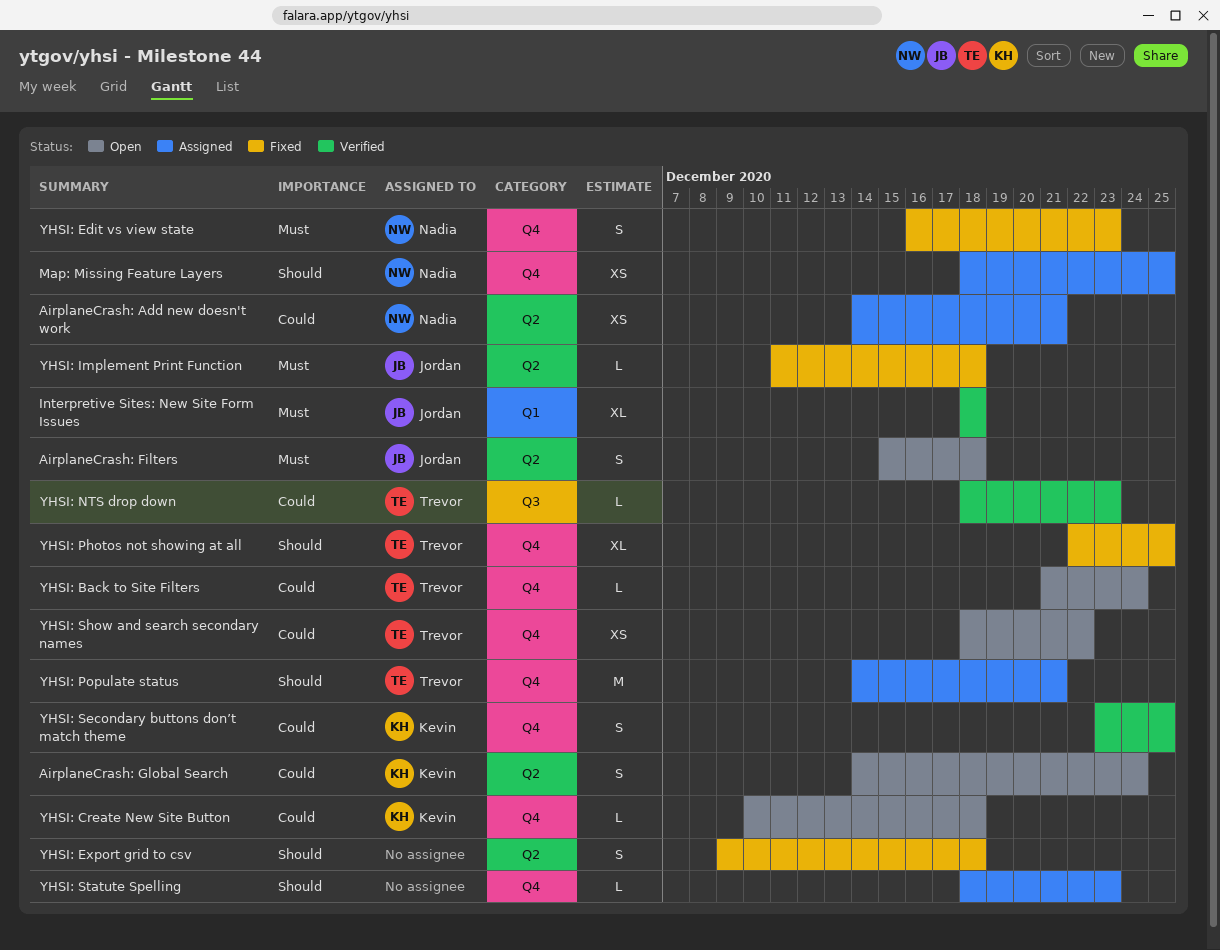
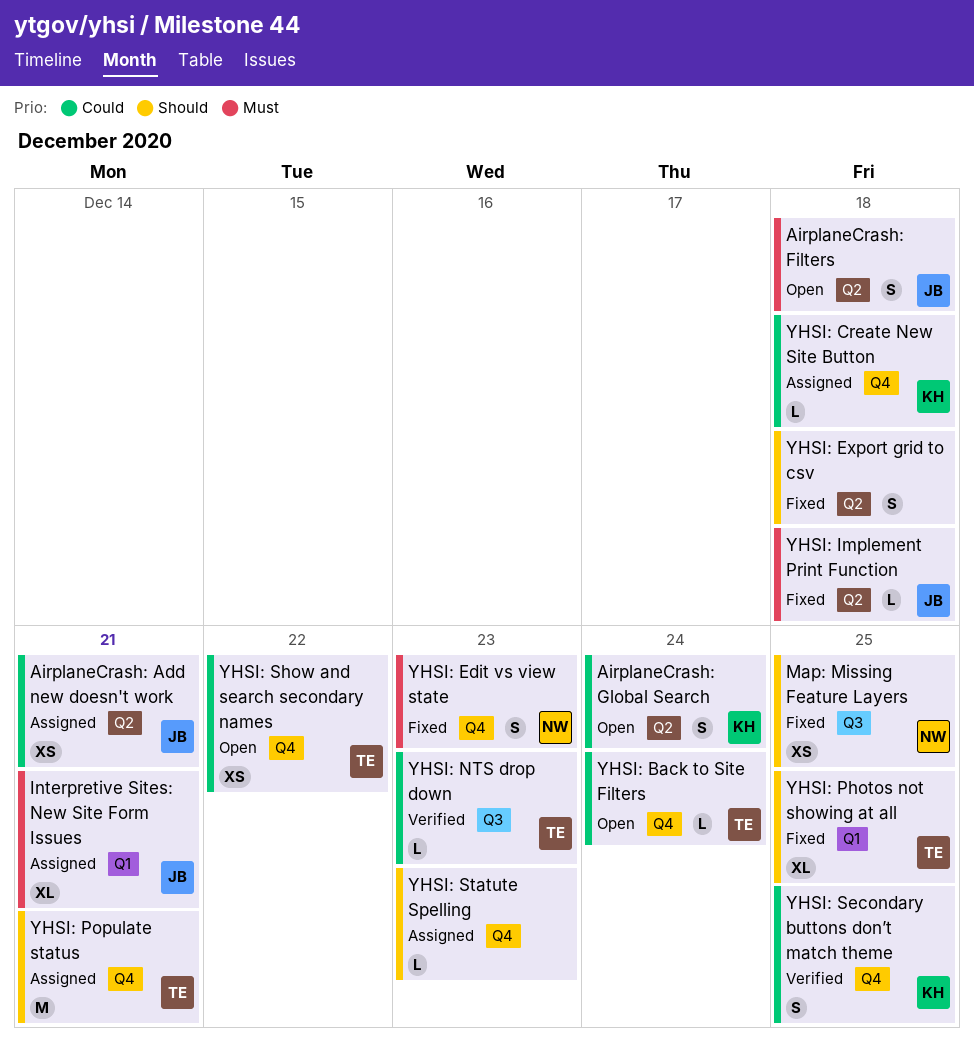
AirplaneCrash: Add new doesn't work, owner: Nadia -> Jordan
Interpretive Sites: New Site Form Issues, status: Verified -> Assigned
Interpretive Sites: New Site Form Issues, due: Dec 18 -> Dec 21
Map: Missing Feature Layers, status: Assigned -> Fixed
Map: Missing Feature Layers, label: Q4 -> Q3
YHSI: Create New Site Button, status: Open -> Assigned
YHSI: Photos not showing at all, label: Q4 -> Q1

